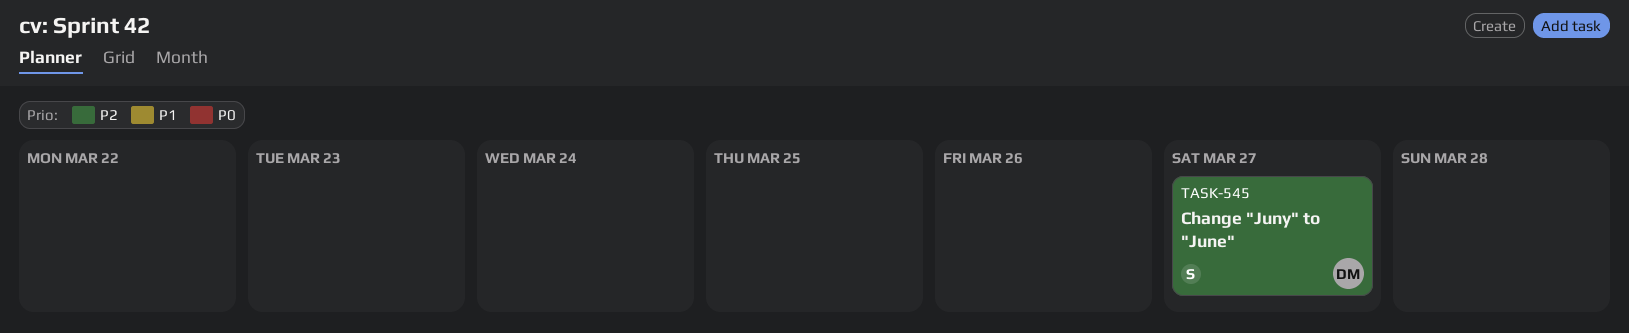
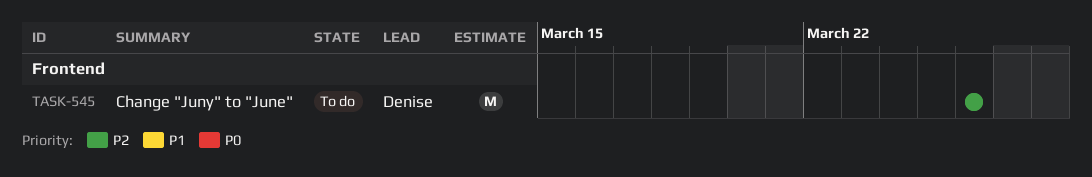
TASK-545, estimate: S -> M
TASK-545, due: Mar 27 -> Mar 26

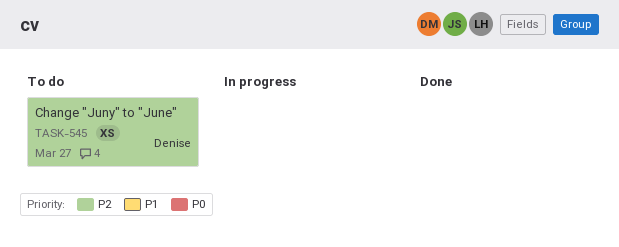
TASK-545, estimate: M -> XS
TASK-545, due: Mar 26 -> Mar 27

